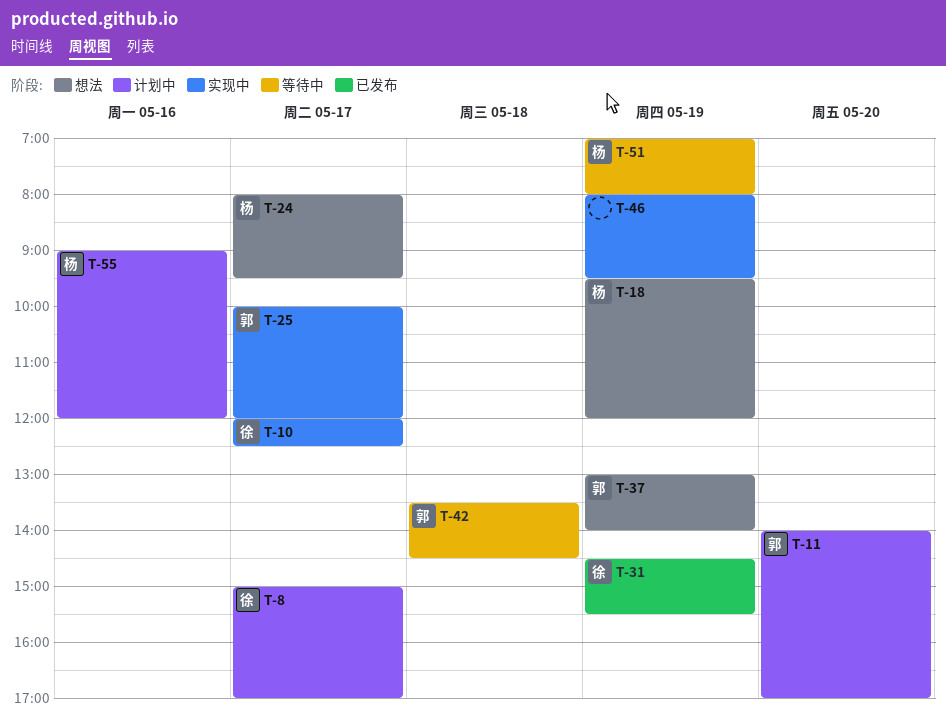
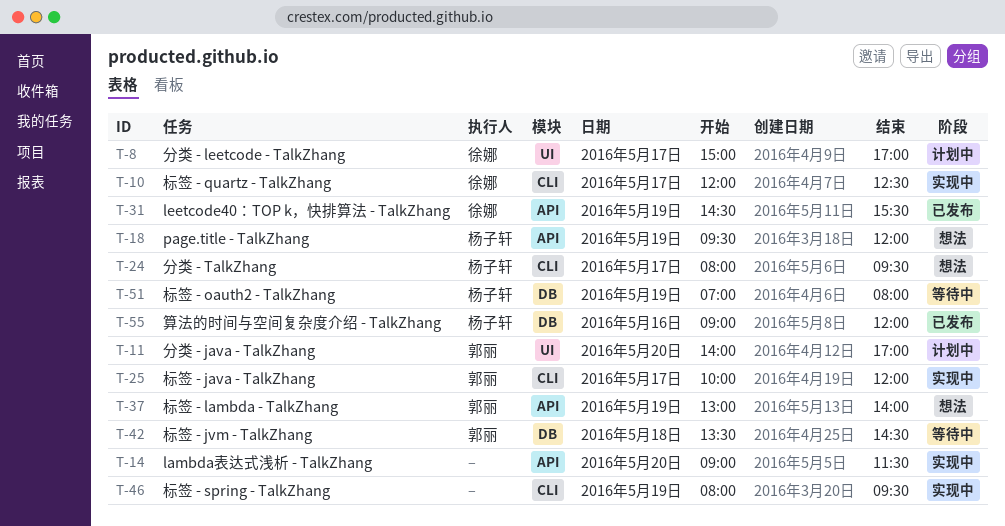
T-14: none -> present
T-55, status: 计划中 -> 已发布

